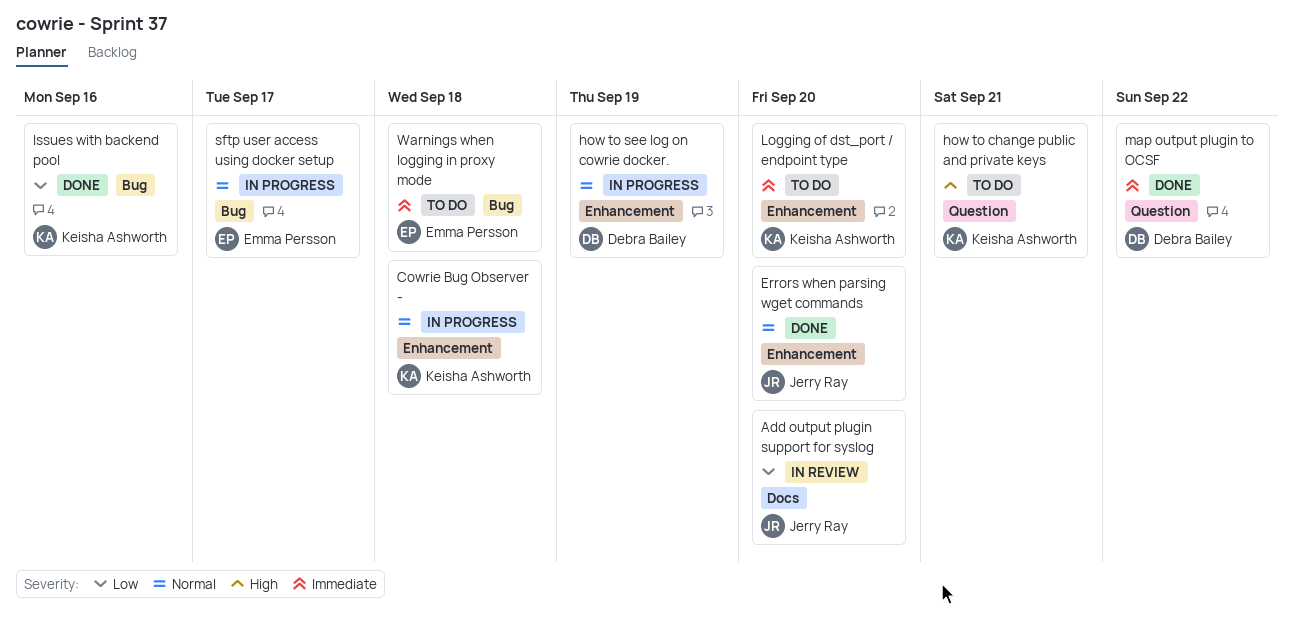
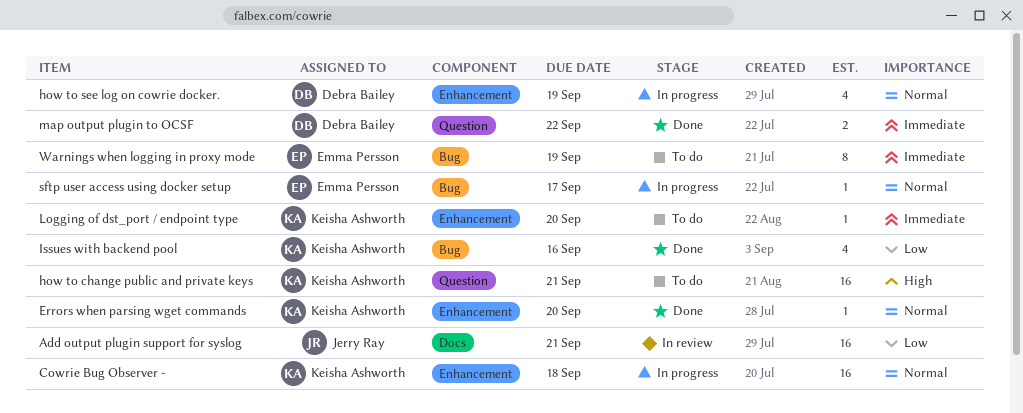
Add output plugin support for syslog, due: Sep 20 -> Sep 21
Errors when parsing wget commands, owner: Jerry Ray -> Keisha Ashworth
Warnings when logging in proxy mode, due: Sep 18 -> Sep 19

